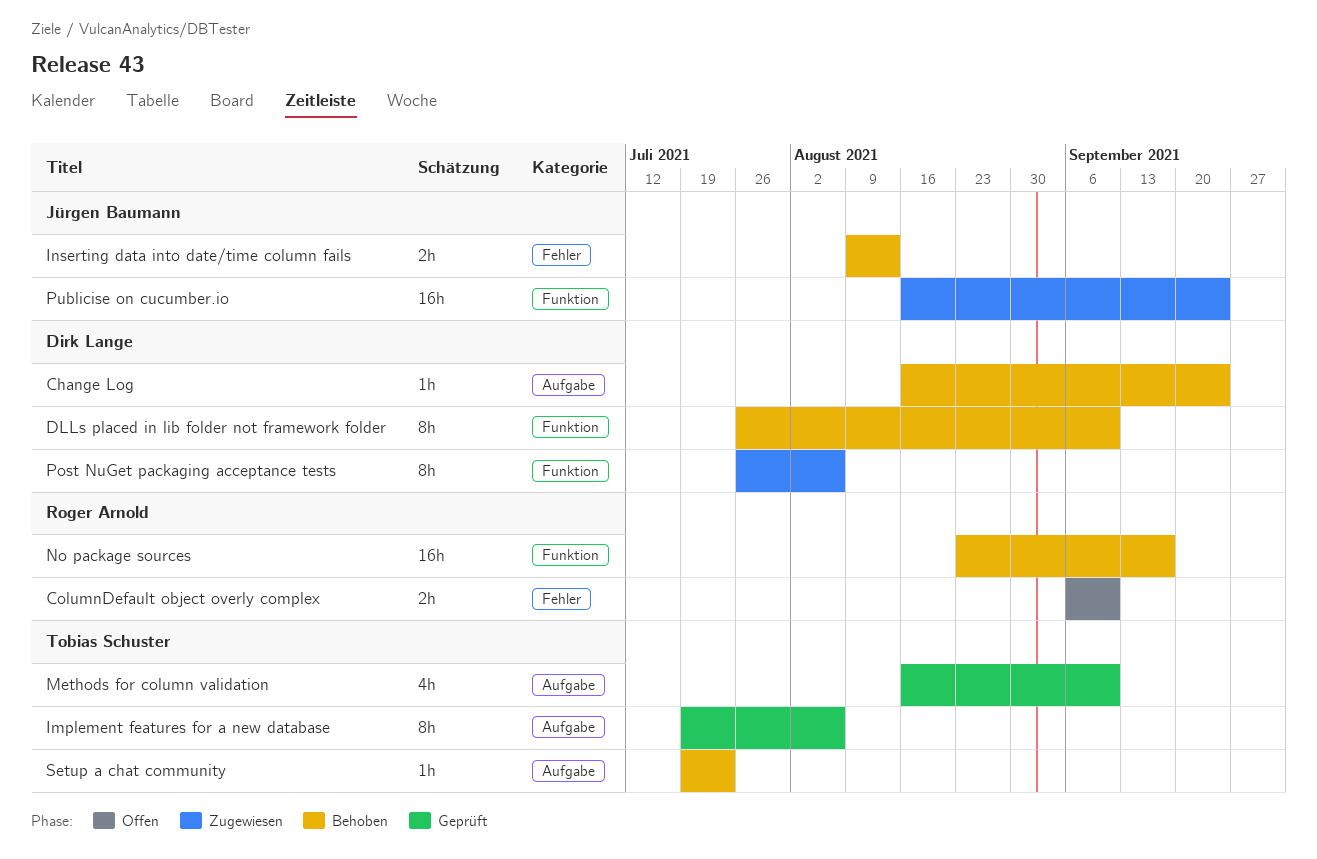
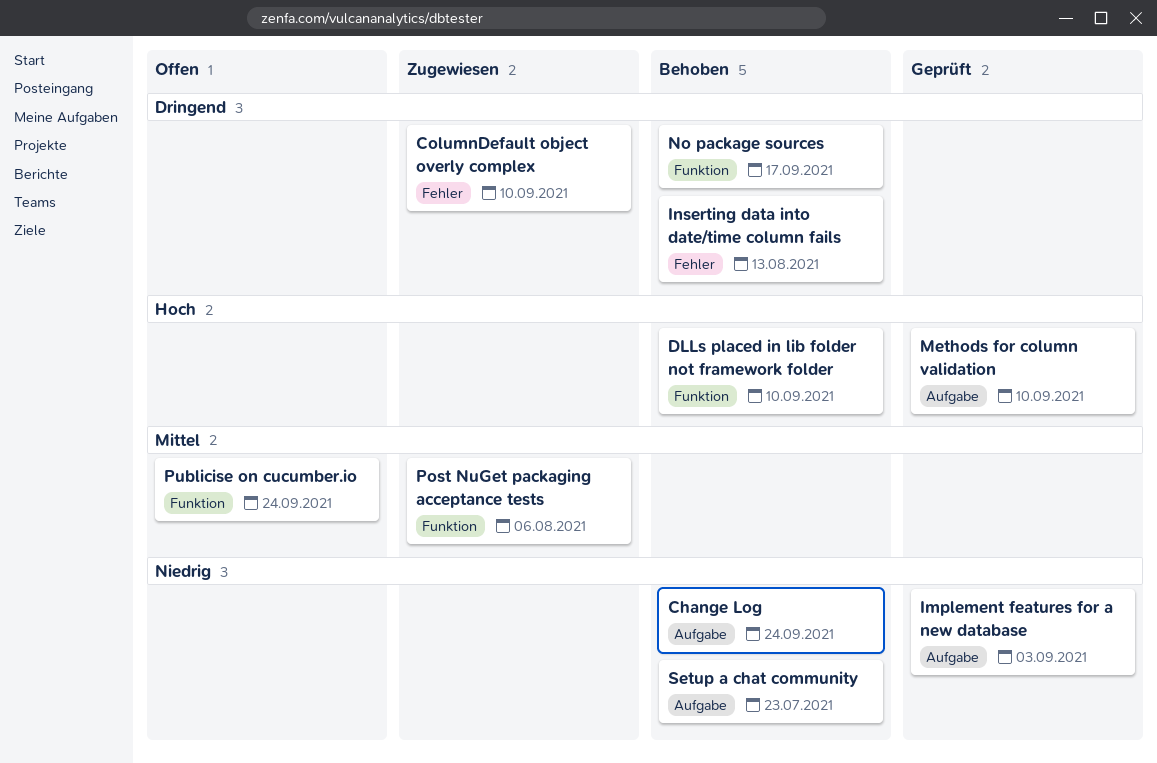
ColumnDefault object overly complex, status: Offen -> Zugewiesen
Implement features for a new database, due: Aug 6 -> Sep 3
Publicise on cucumber.io, status: Zugewiesen -> Offen

